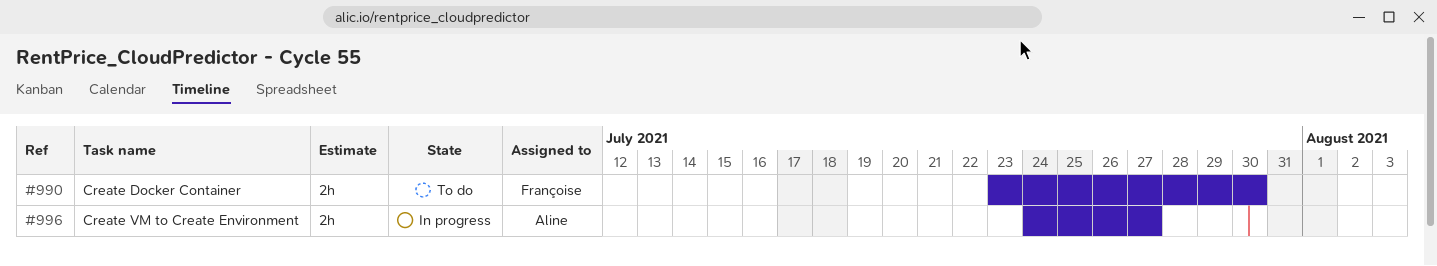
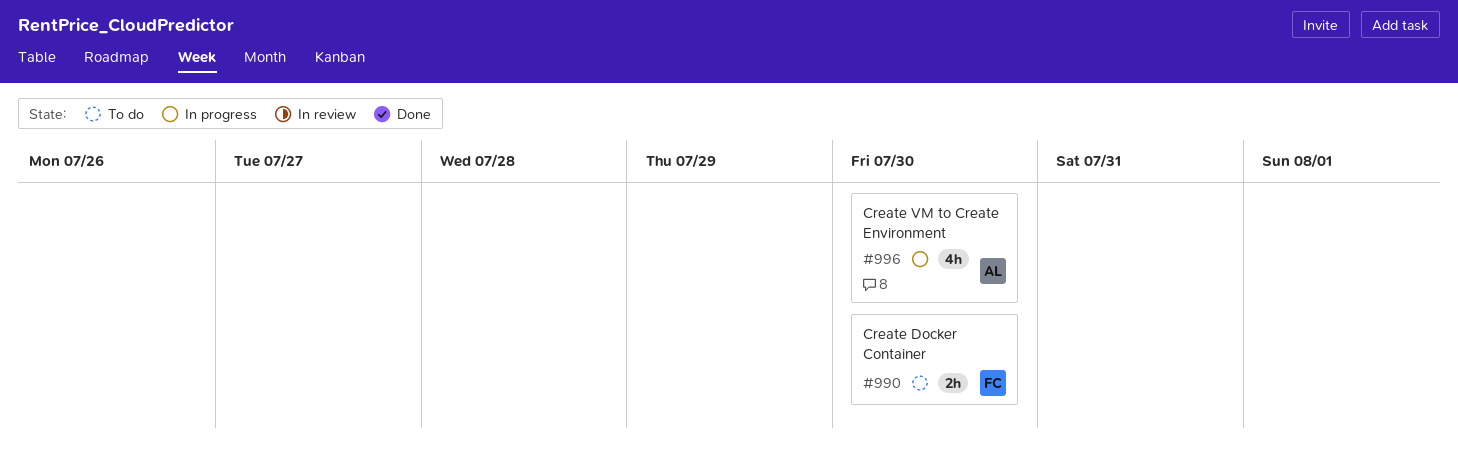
#996, estimate: 2h -> 4h
#996, due: Jul 27 -> Jul 30

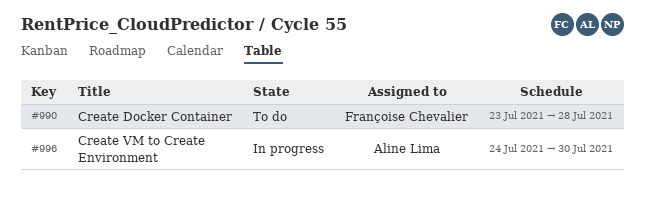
#990, due: Jul 30 -> Jul 28

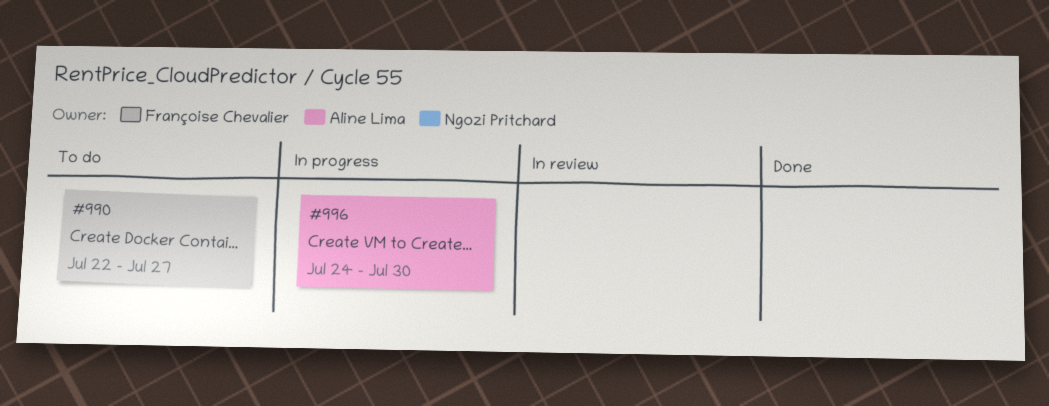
#990, start: Jul 23 -> Jul 22
#990, due: Jul 28 -> Jul 27

